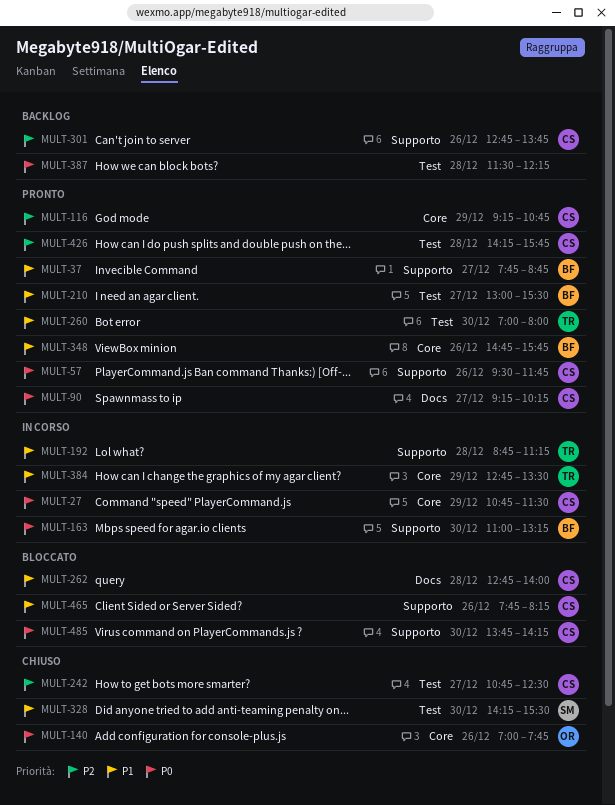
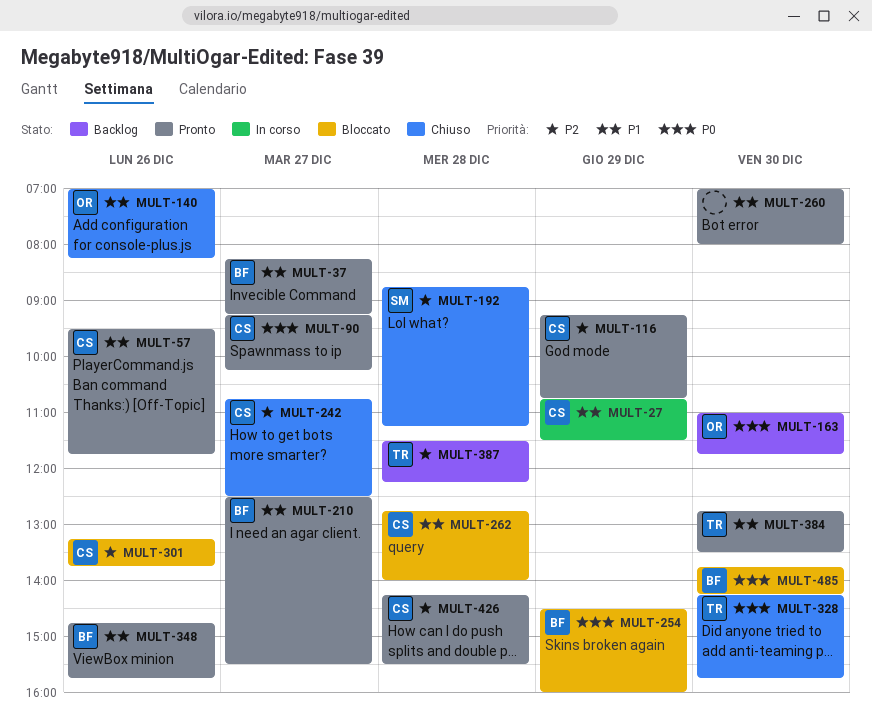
MULT-27, priority: P0 -> P1
MULT-37, begins: 07:45 -> 08:15
MULT-37, ends: 08:45 -> 09:15
MULT-57, priority: P0 -> P1
MULT-140, priority: P0 -> P1
MULT-140, ends: 07:45 -> 08:15
MULT-163, status: In corso -> Backlog
MULT-163, owner: BF -> OR
MULT-163, ends: 13:15 -> 11:45
MULT-192, status: In corso -> Chiuso
MULT-192, owner: TR -> SM
MULT-192, priority: P1 -> P2
MULT-210, begins: 13:00 -> 12:30
MULT-254: none -> present
MULT-260, owner: TR -> none
MULT-301, status: Backlog -> Bloccato
MULT-301, begins: 12:45 -> 13:15
MULT-328, owner: SM -> TR
MULT-328, priority: P1 -> P0
MULT-328, ends: 15:30 -> 15:45
MULT-384, status: In corso -> Pronto
MULT-384, day: Dec 29 -> Dec 30
MULT-387, owner: none -> TR
MULT-387, priority: P0 -> P2
MULT-426, ends: 15:45 -> 15:30
MULT-465: present -> none
MULT-485, owner: CS -> BF

